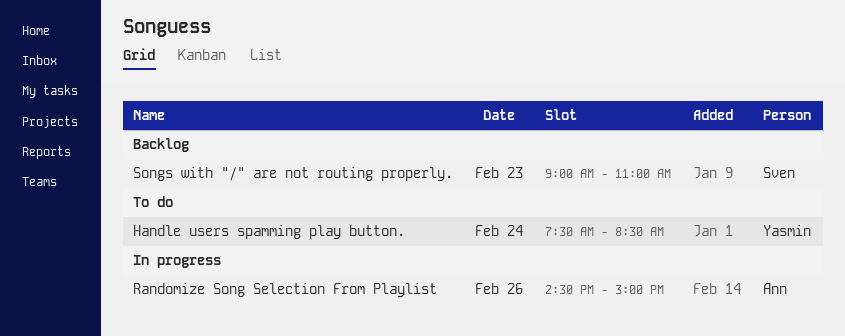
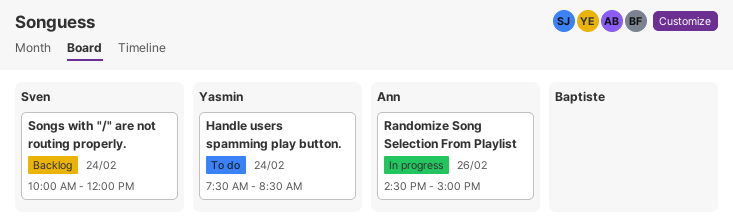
Songs with "/" are not routing properly., day: Feb 23 -> Feb 24
Songs with "/" are not routing properly., begins: 09:00 -> 10:00
Songs with "/" are not routing properly., ends: 11:00 -> 12:00

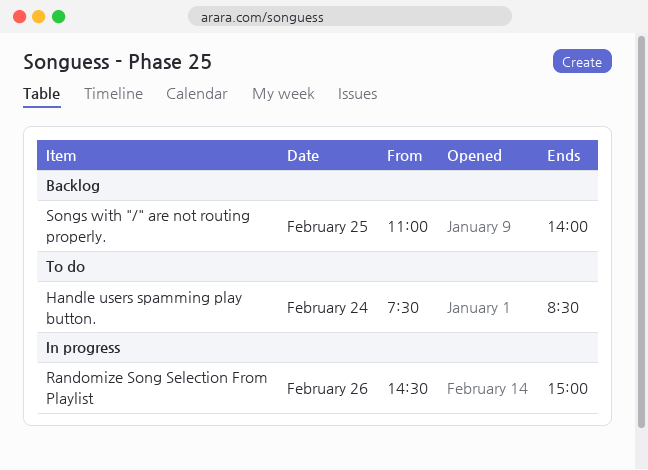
Songs with "/" are not routing properly., day: Feb 24 -> Feb 25
Songs with "/" are not routing properly., begins: 10:00 -> 11:00
Songs with "/" are not routing properly., ends: 12:00 -> 14:00

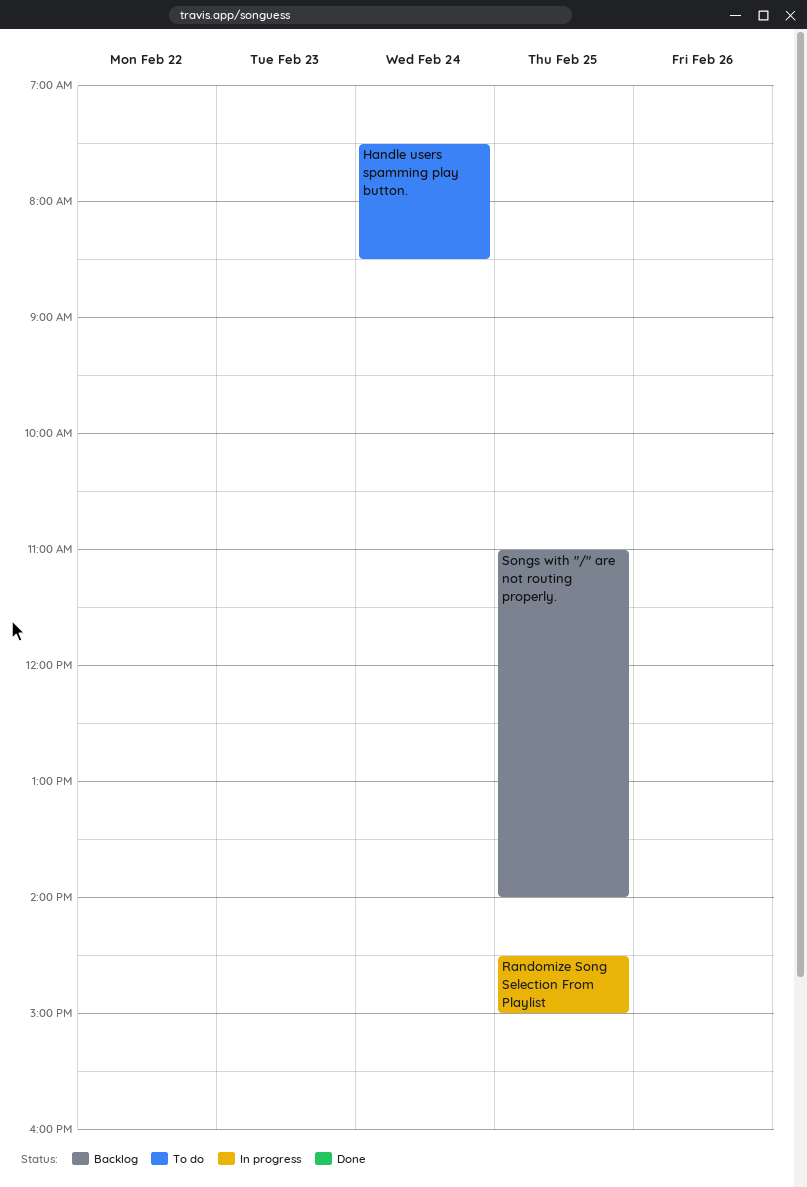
Randomize Song Selection From Playlist, day: Feb 26 -> Feb 25

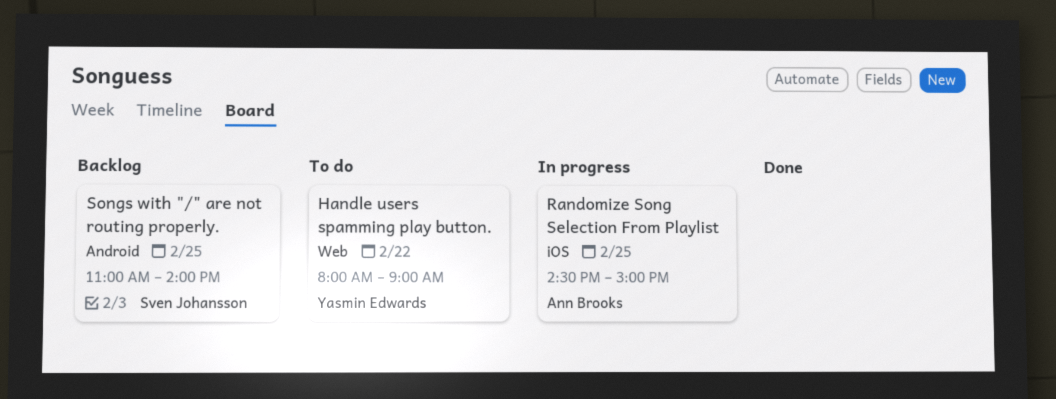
Handle users spamming play button., day: Feb 24 -> Feb 22
Handle users spamming play button., begins: 07:30 -> 08:00
Handle users spamming play button., ends: 08:30 -> 09:00

